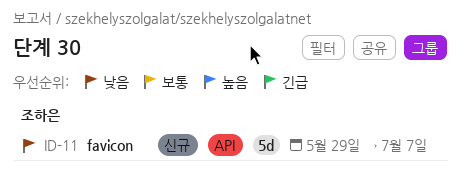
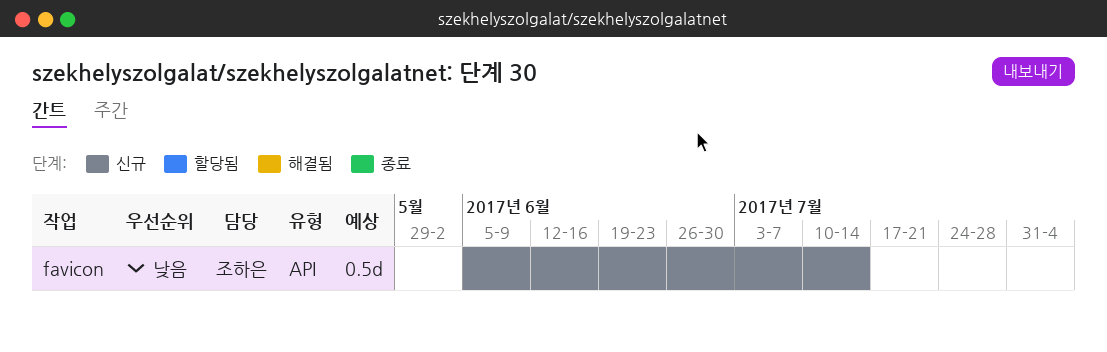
favicon, estimate: 5d -> 0.5d
favicon, start: May 29 -> Jun 5
favicon, due: Jul 7 -> Jul 14

